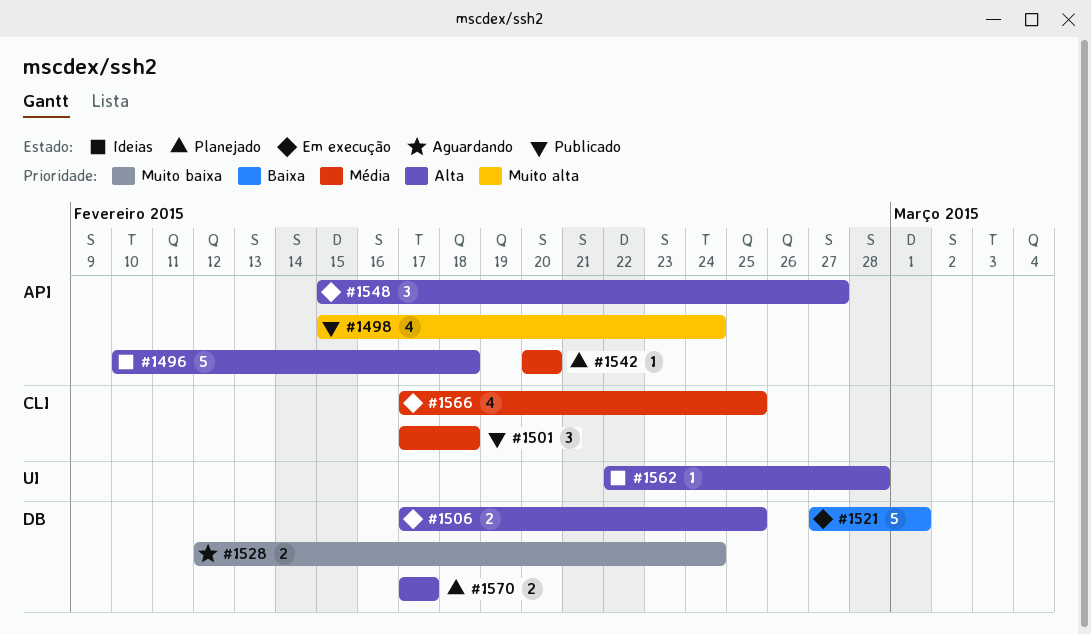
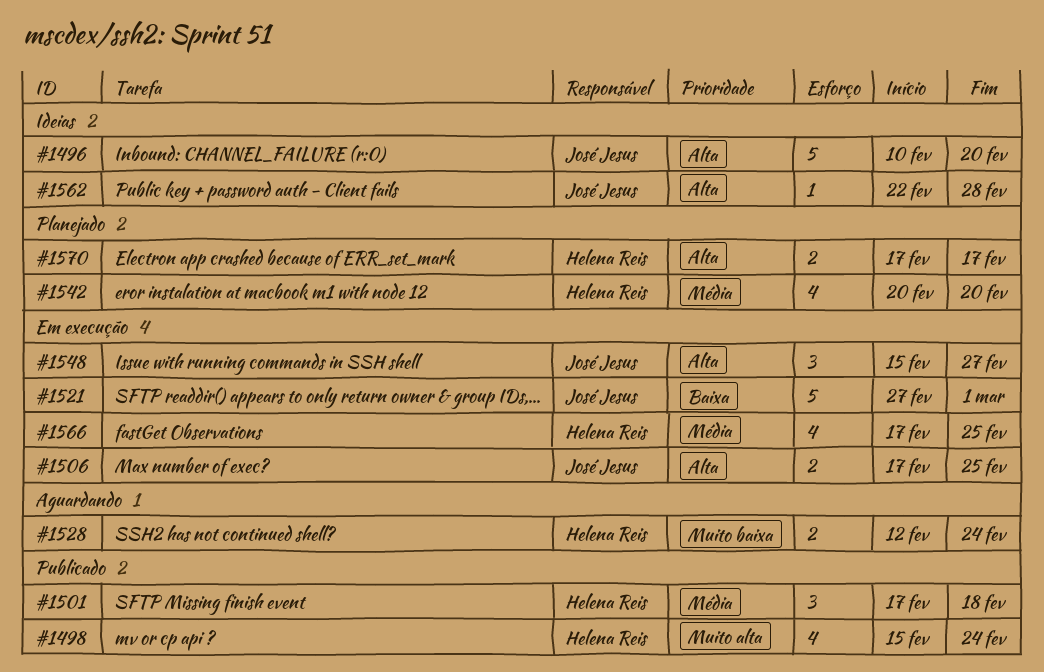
#1496, due: Feb 18 -> Feb 20
#1542, estimate: 1 -> 4

